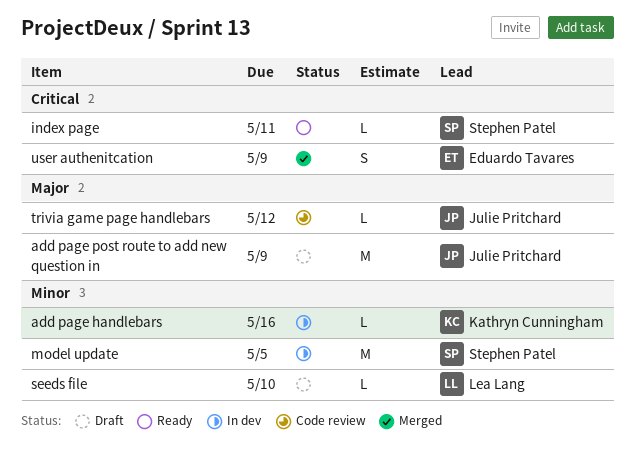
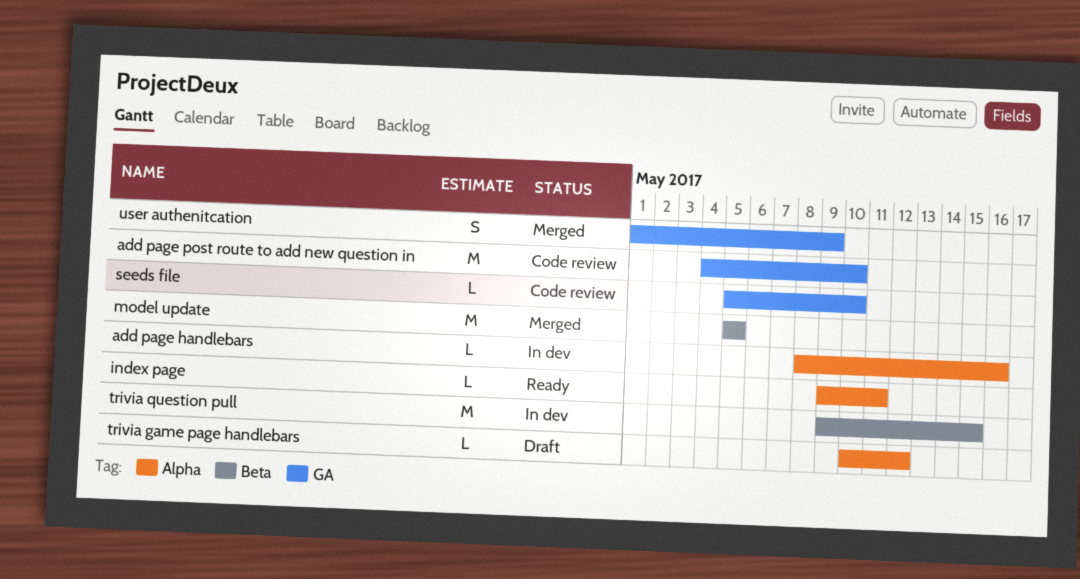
add page post route to add new question in, status: Draft -> Code review
add page post route to add new question in, due: May 9 -> May 10
model update, status: In dev -> Merged
seeds file, status: Draft -> Code review
trivia game page handlebars, status: Code review -> Draft
trivia question pull: none -> present

